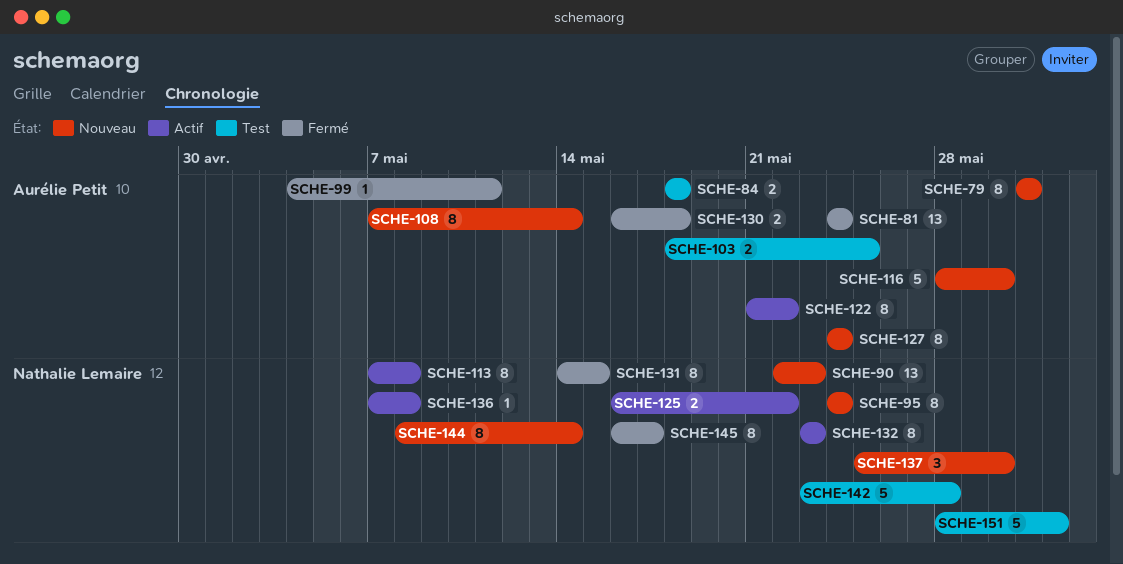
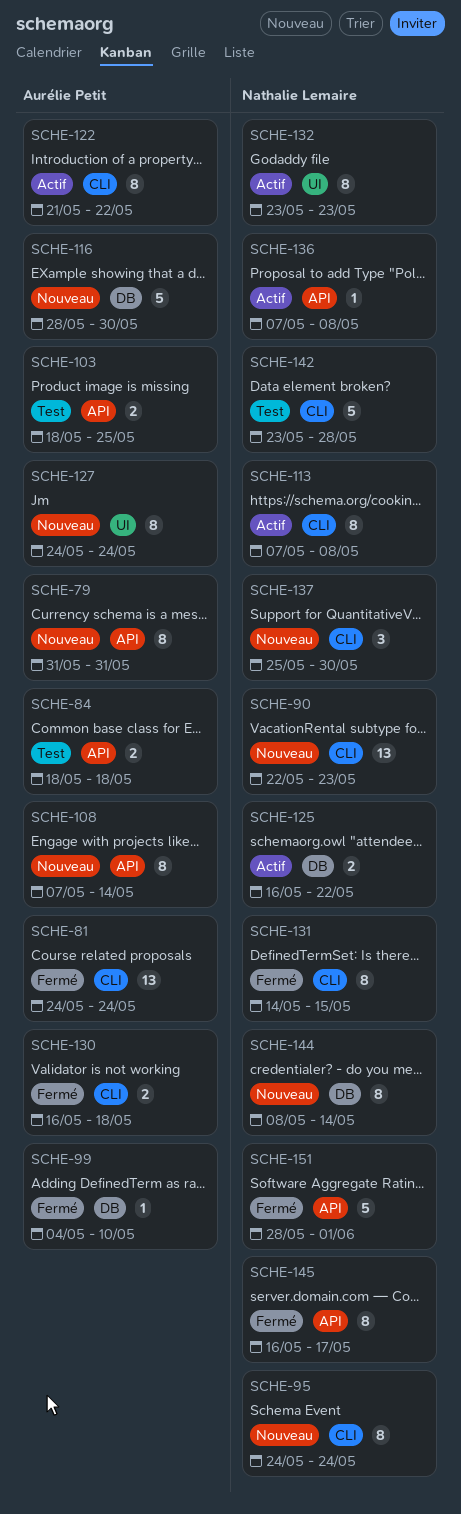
SCHE-99, due: May 11 -> May 10
SCHE-151, status: Test -> Fermé

